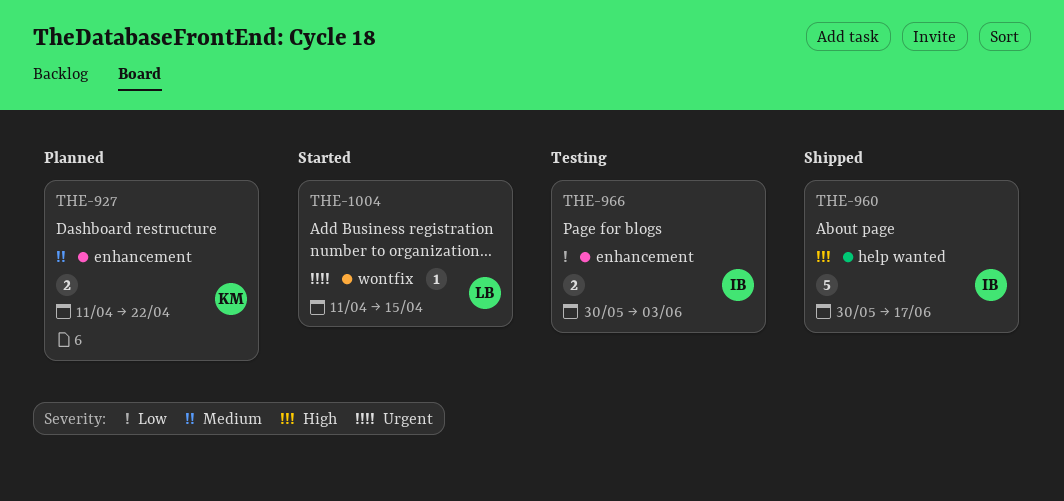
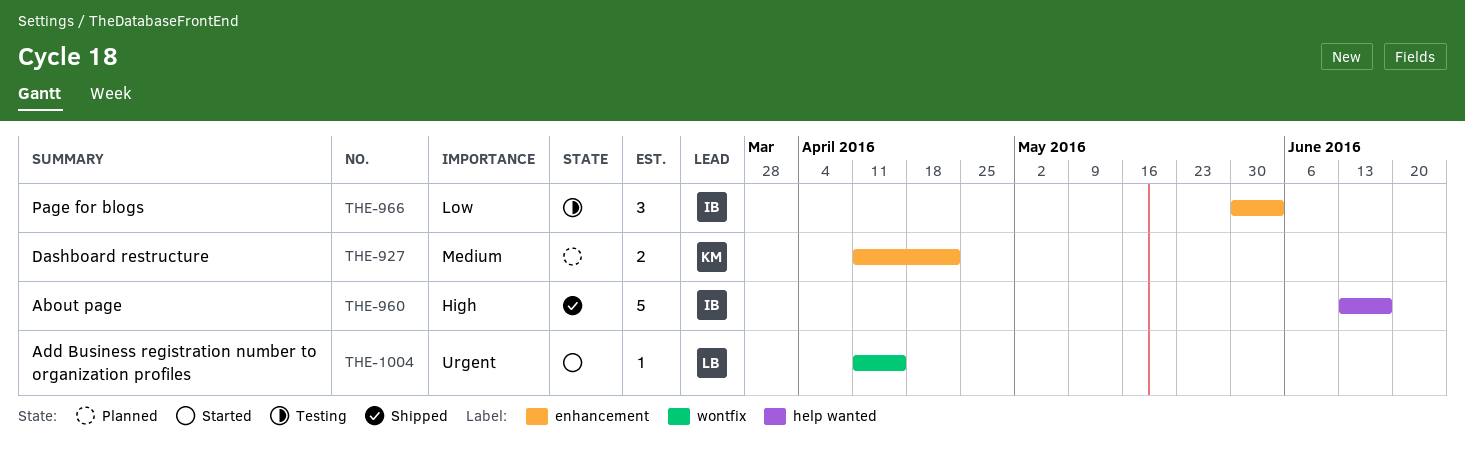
THE-960, start: May 30 -> Jun 13
THE-966, estimate: 2 -> 3

